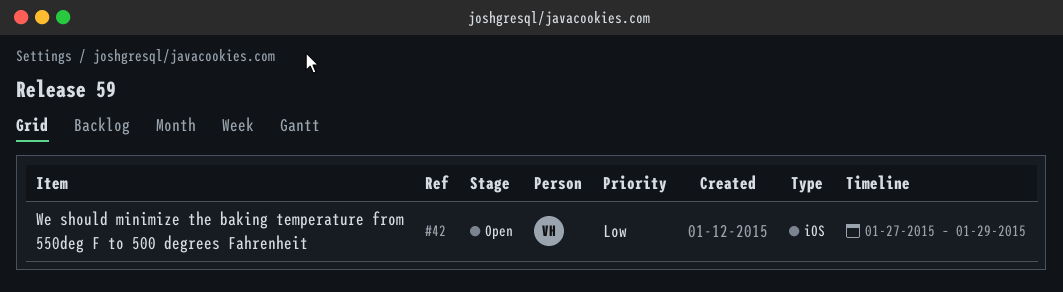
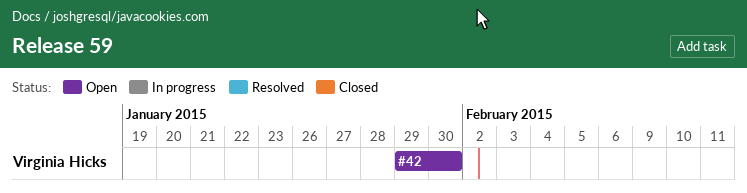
#42, start: Jan 27 -> Jan 29
#42, due: Jan 29 -> Jan 30

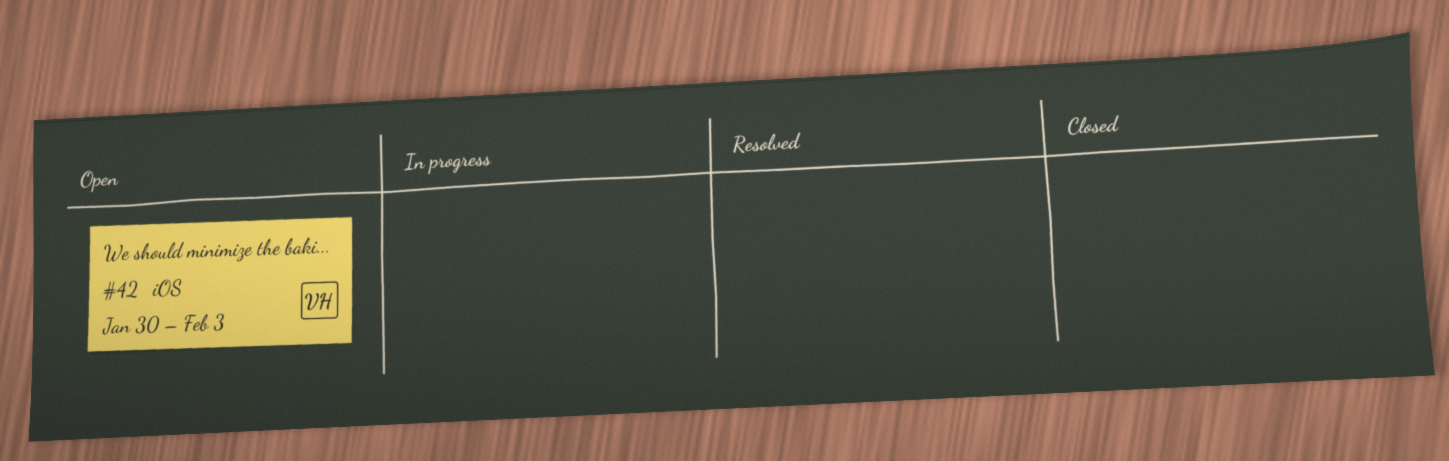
#42, start: Jan 29 -> Jan 30
#42, due: Jan 30 -> Feb 3

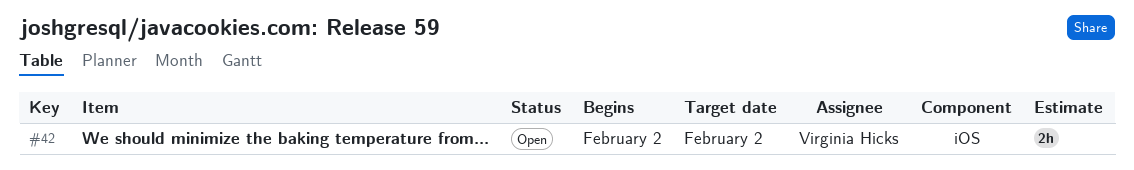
#42, start: Jan 30 -> Feb 2
#42, due: Feb 3 -> Feb 2

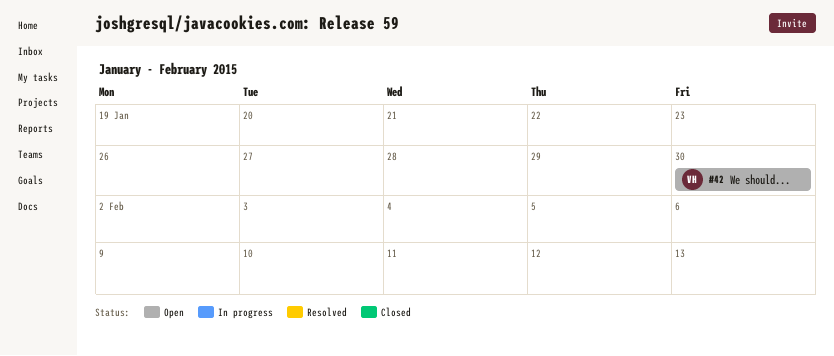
#42, start: Feb 2 -> Jan 30
#42, due: Feb 2 -> Jan 30

